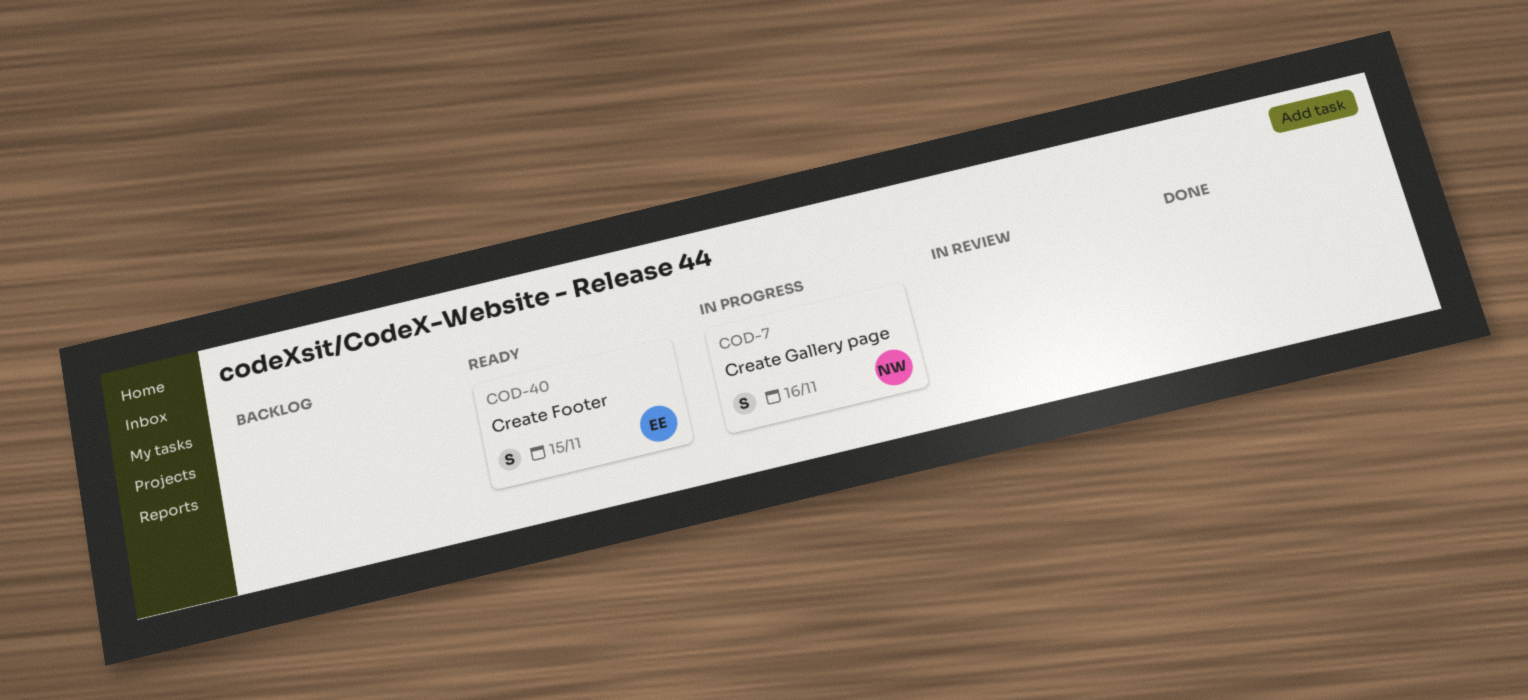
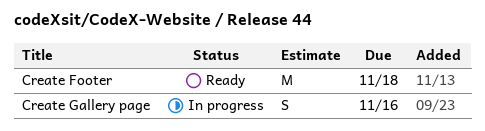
Create Footer, estimate: S -> M
Create Footer, due: Nov 15 -> Nov 18

